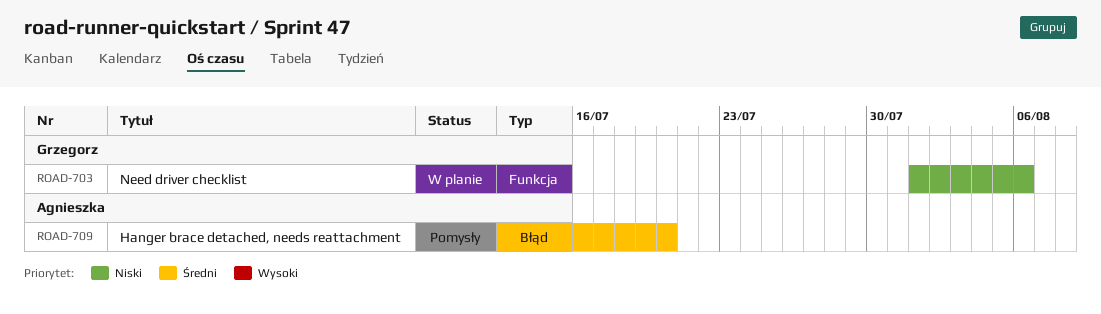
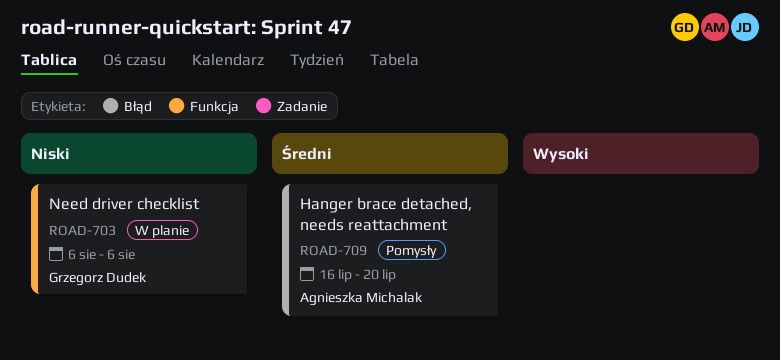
ROAD-703, start: Aug 1 -> Aug 6

